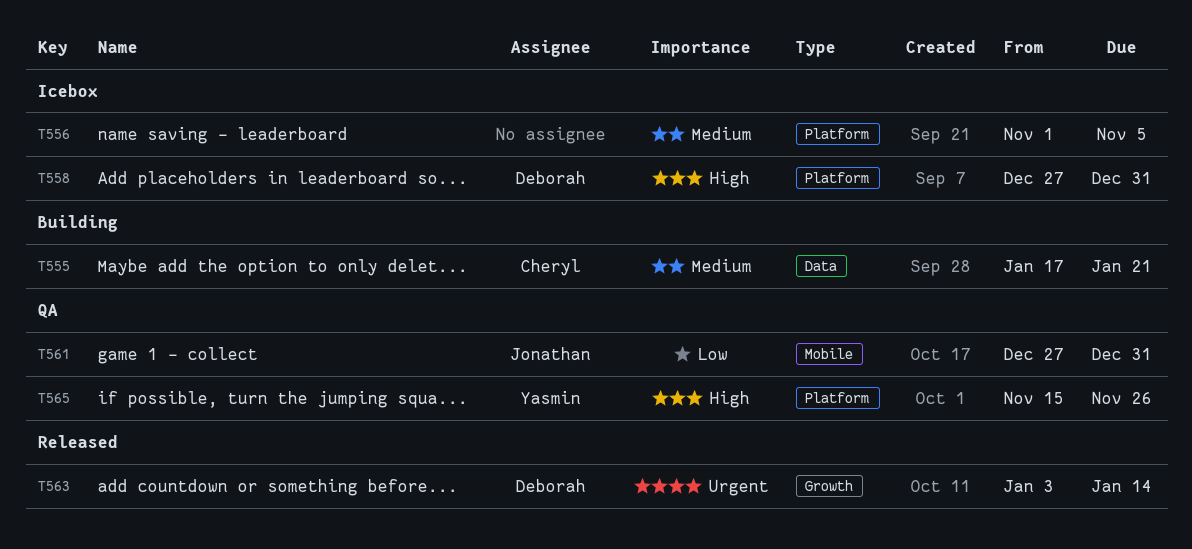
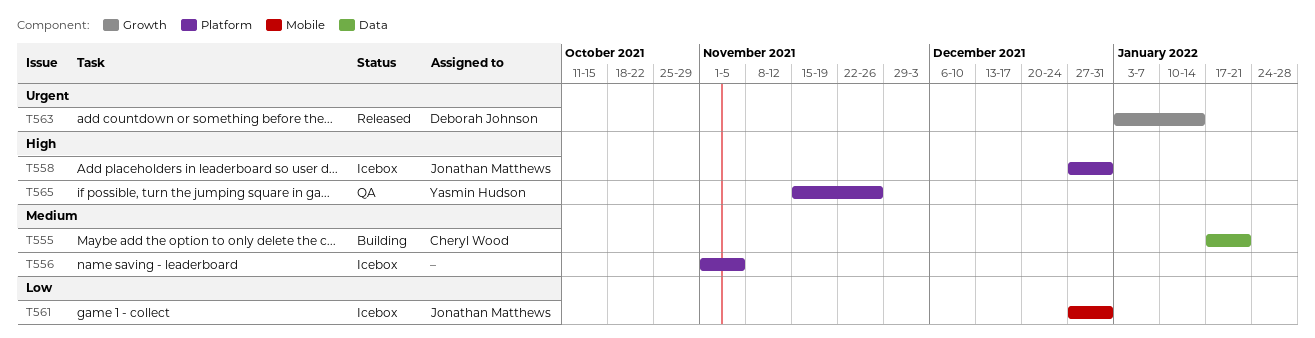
T558, owner: Deborah Johnson -> Jonathan Matthews
T561, status: QA -> Icebox

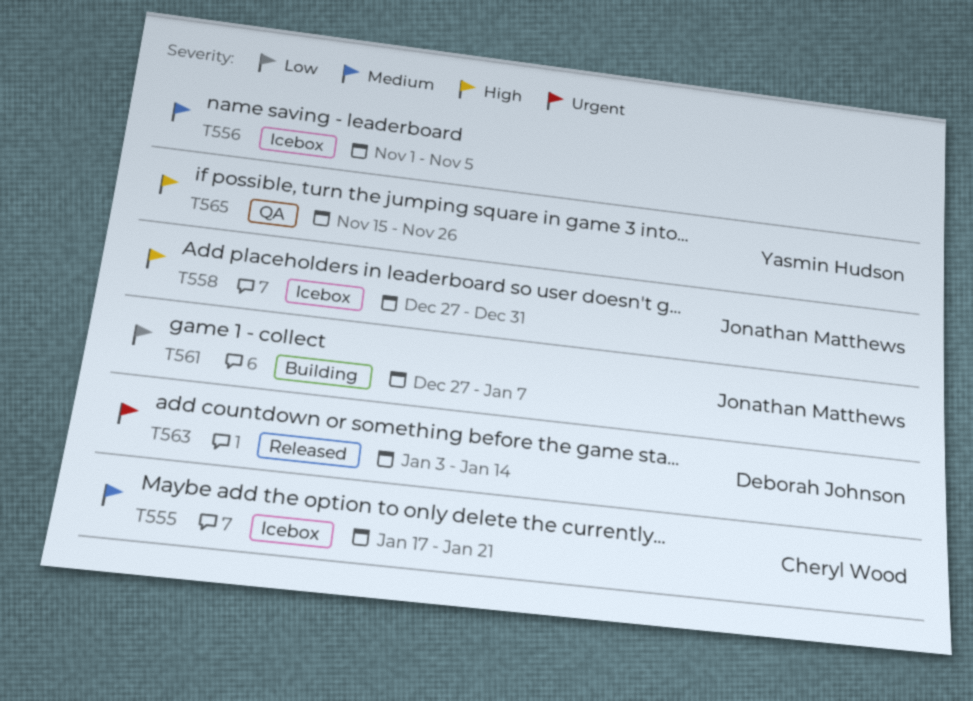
T555, status: Building -> Icebox
T561, status: Icebox -> Building
T561, due: Dec 31 -> Jan 7

